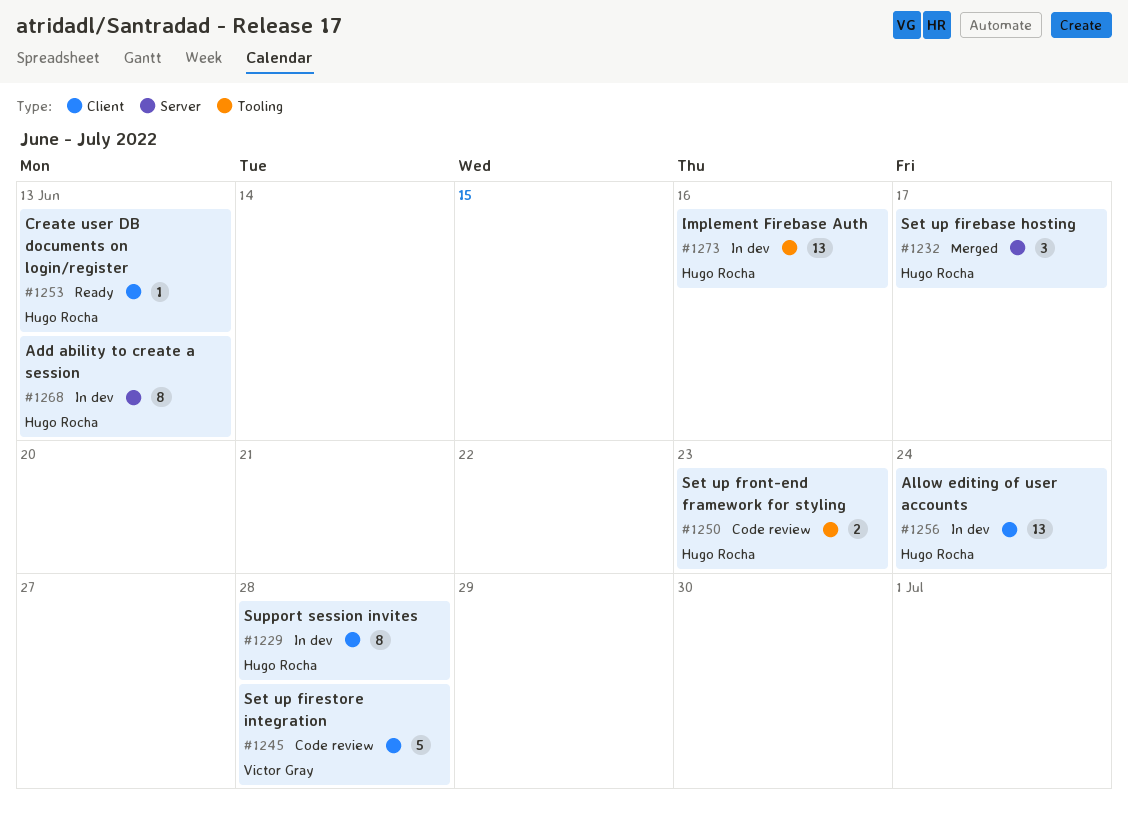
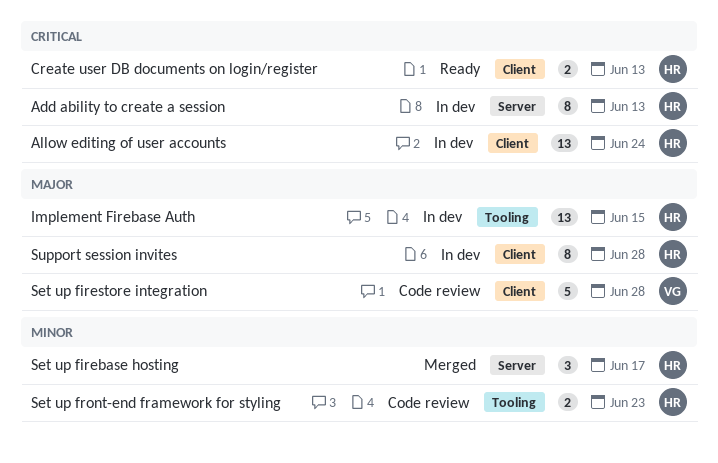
Create user DB documents on login/register, estimate: 1 -> 2
Implement Firebase Auth, due: Jun 16 -> Jun 15

